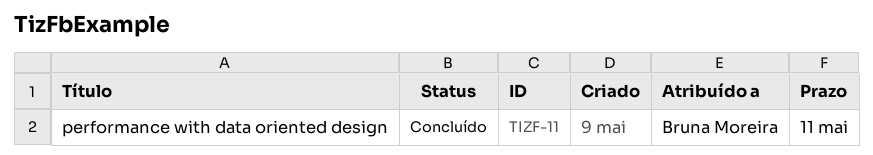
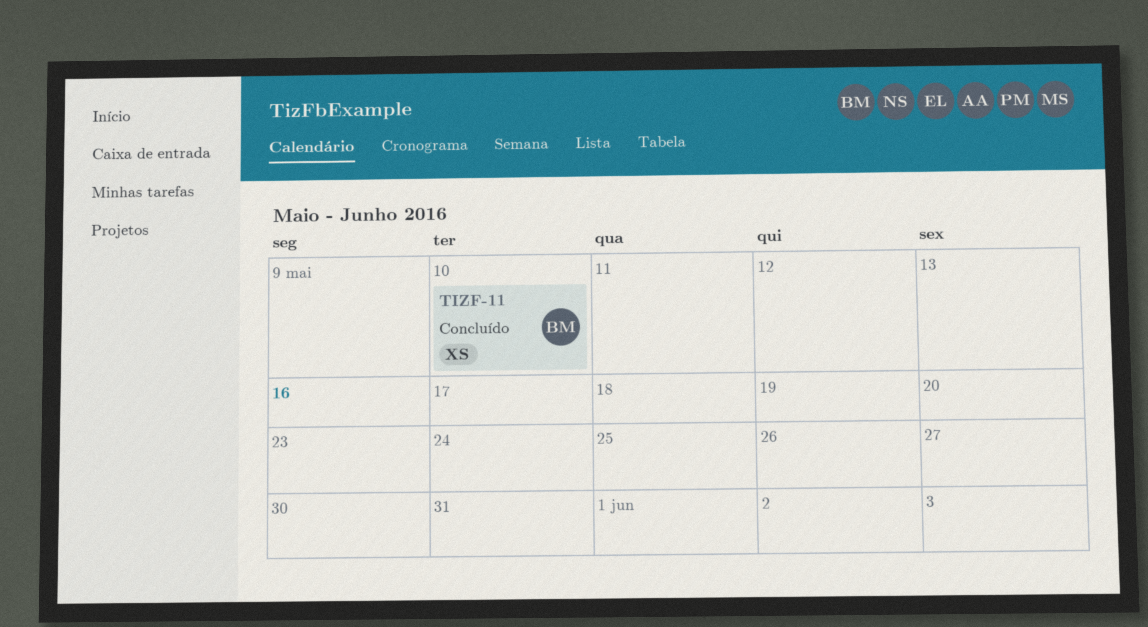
TIZF-11, due: May 11 -> May 10

